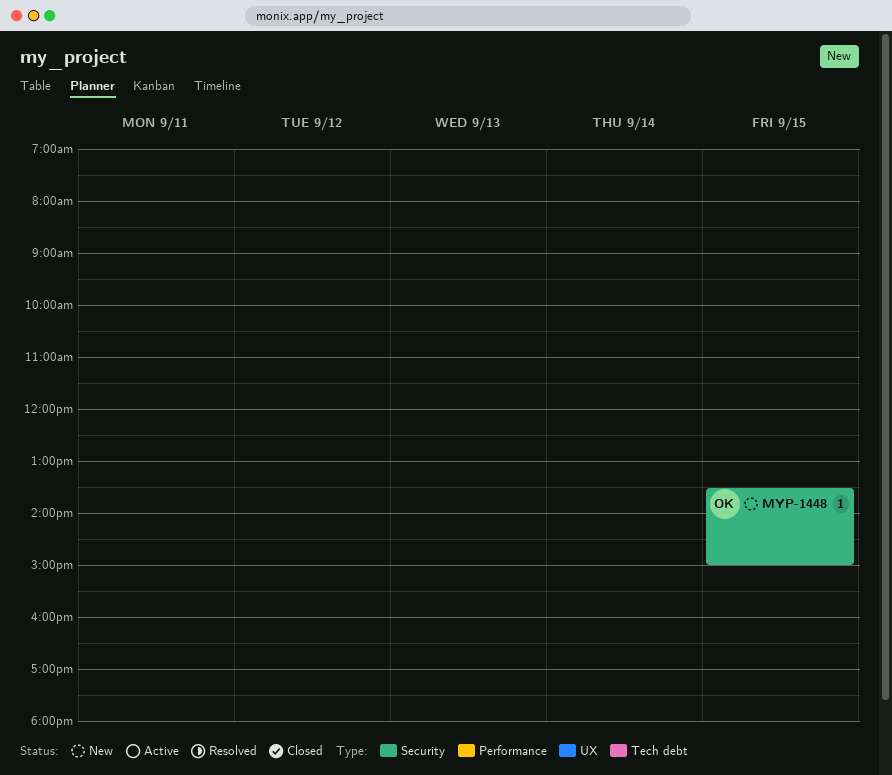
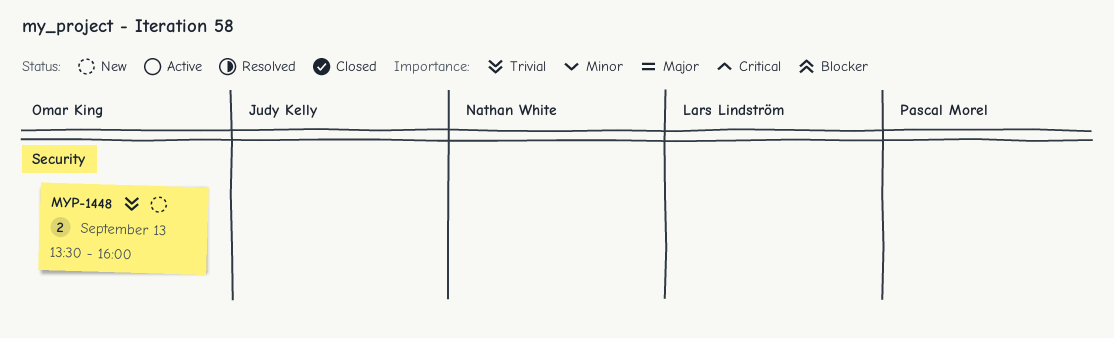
MYP-1448, estimate: 1 -> 2
MYP-1448, day: Sep 15 -> Sep 13
MYP-1448, ends: 15:00 -> 16:00

